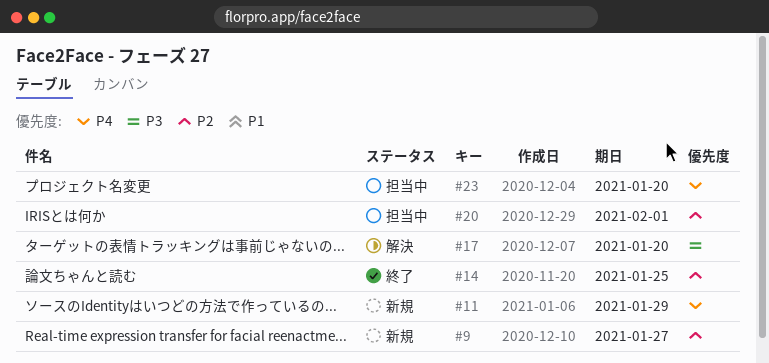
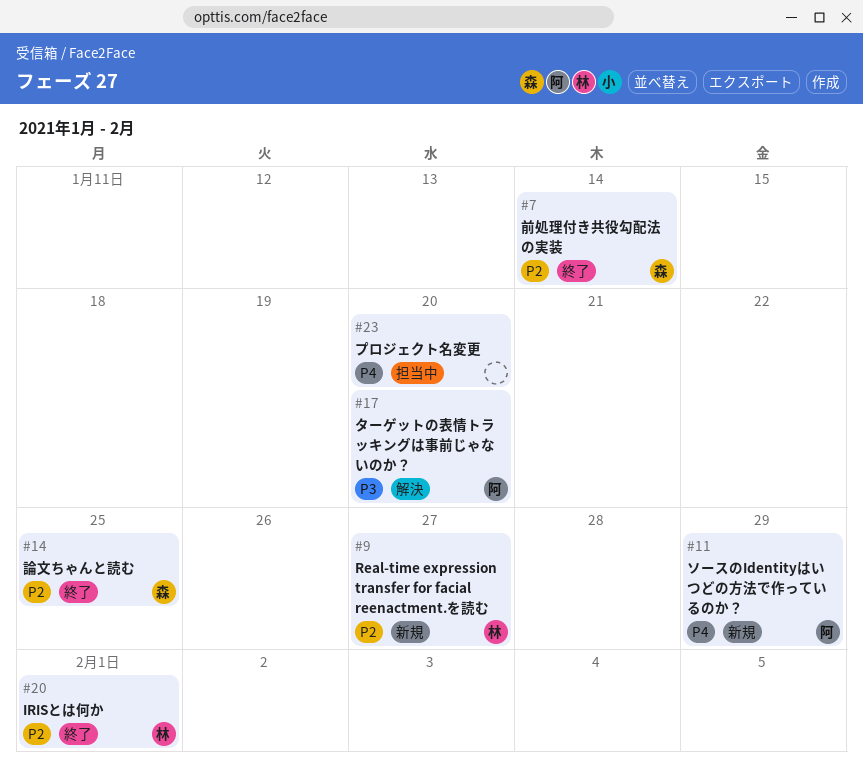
#7: none -> present
#20, status: 担当中 -> 終了

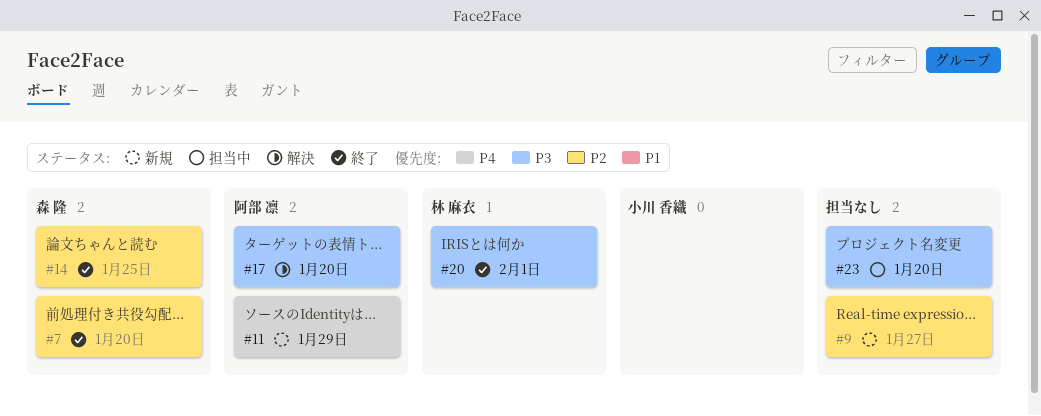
#7, due: Jan 14 -> Jan 20
#9, owner: 林 麻衣 -> none
#20, priority: P2 -> P3
#23, priority: P4 -> P3

